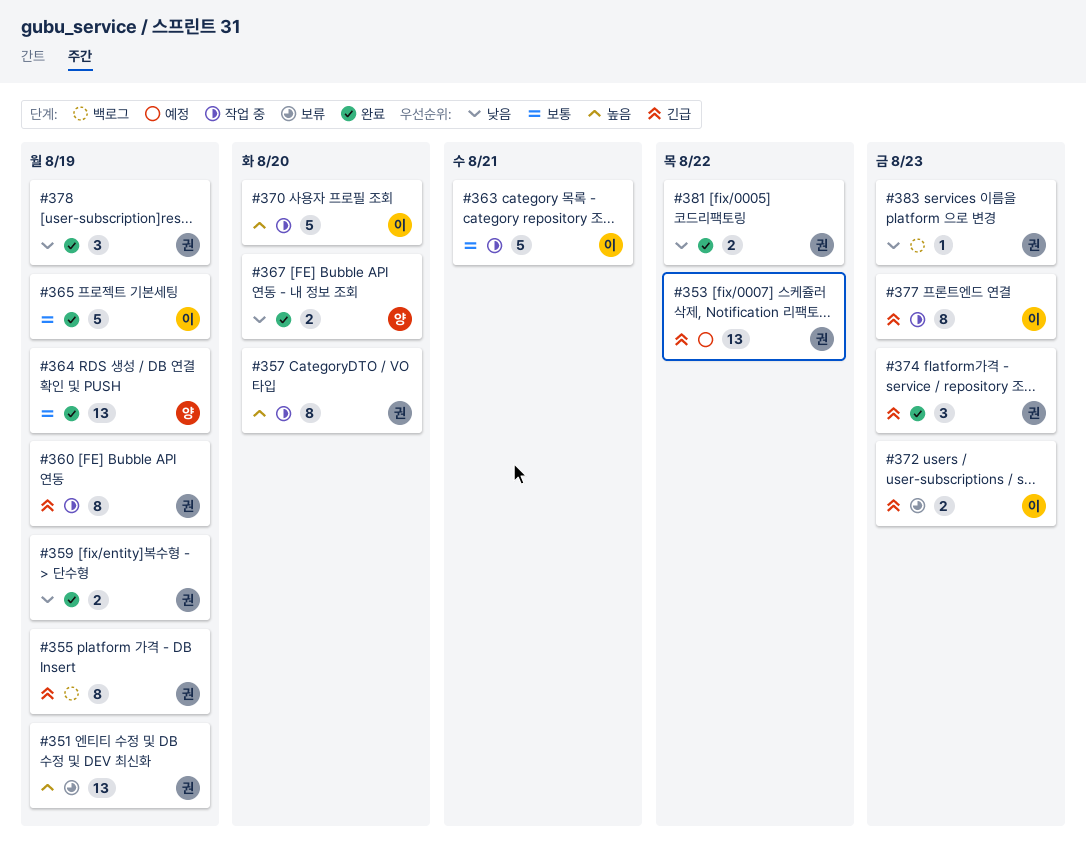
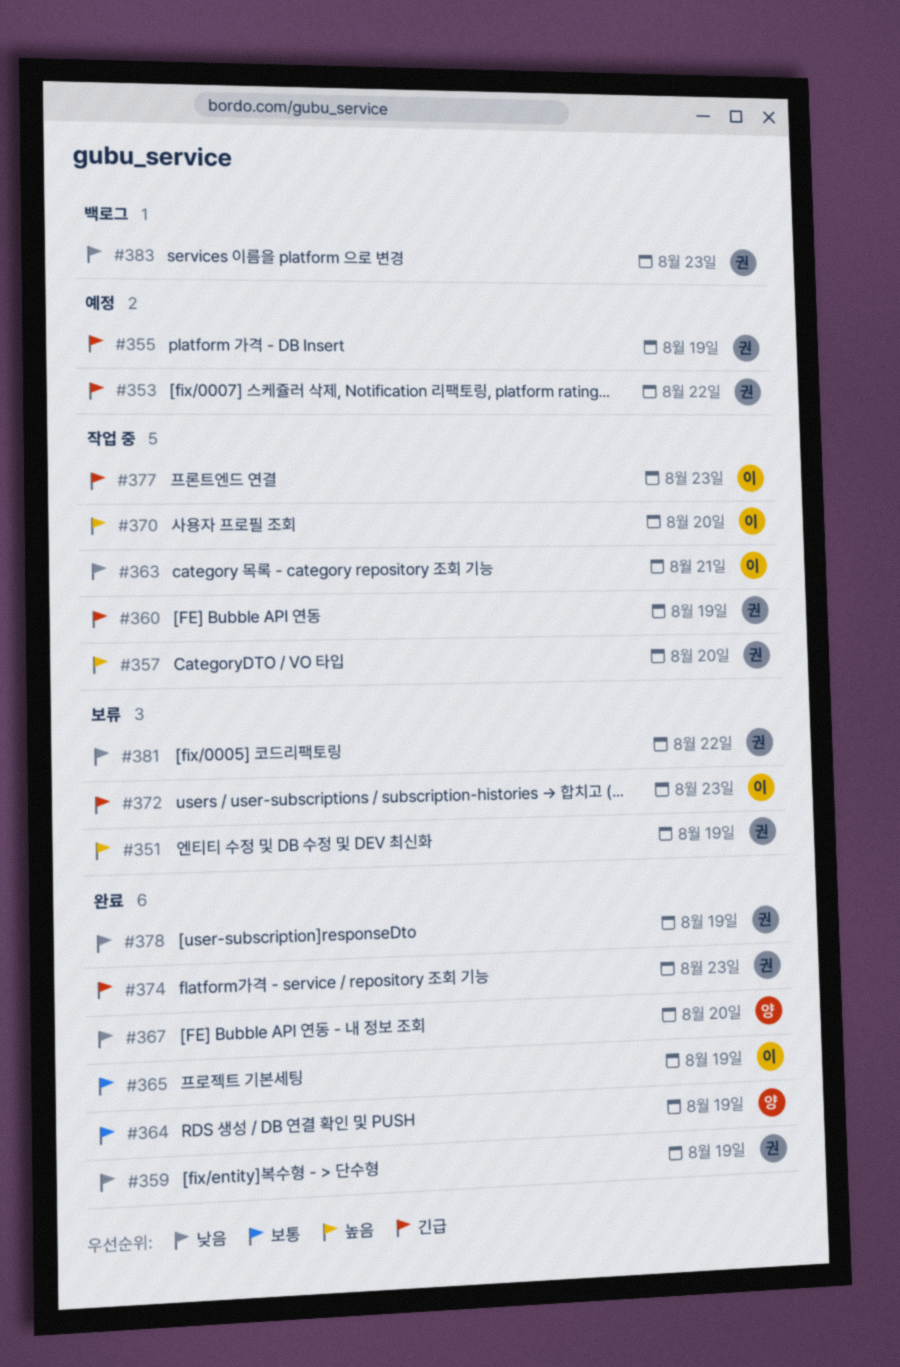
#355, status: 백로그 -> 예정
#363, priority: 보통 -> 낮음
#381, status: 완료 -> 보류

